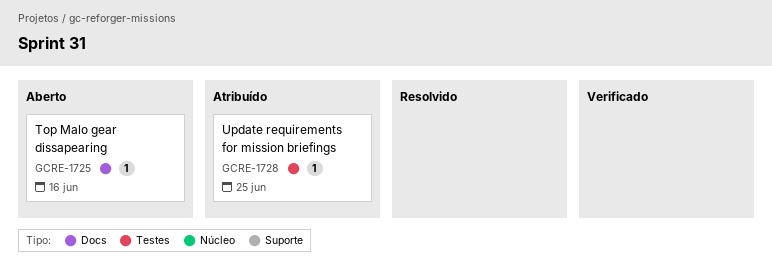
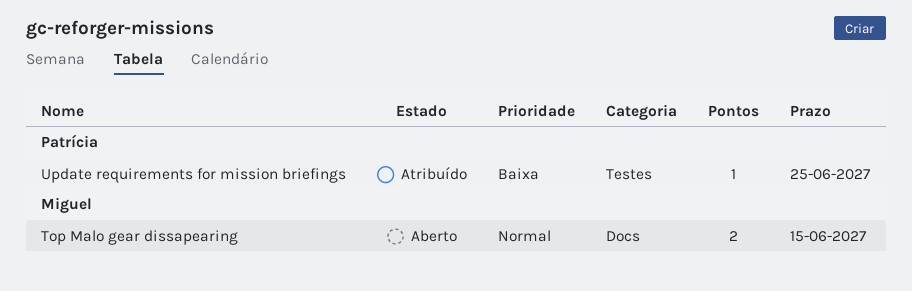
Top Malo gear dissapearing, estimate: 1 -> 2
Top Malo gear dissapearing, due: Jun 16 -> Jun 15

